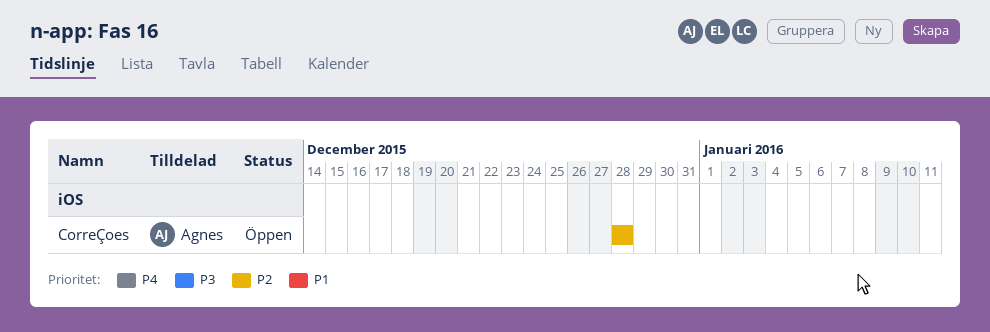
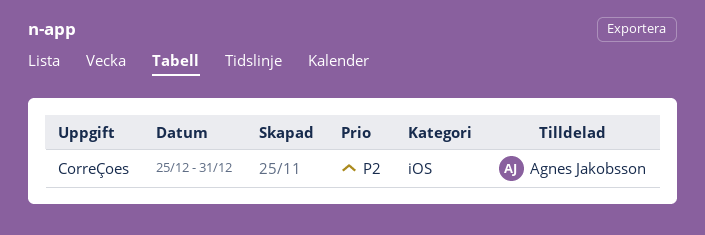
CorreÇoes, start: Dec 28 -> Dec 25
CorreÇoes, due: Dec 28 -> Dec 31

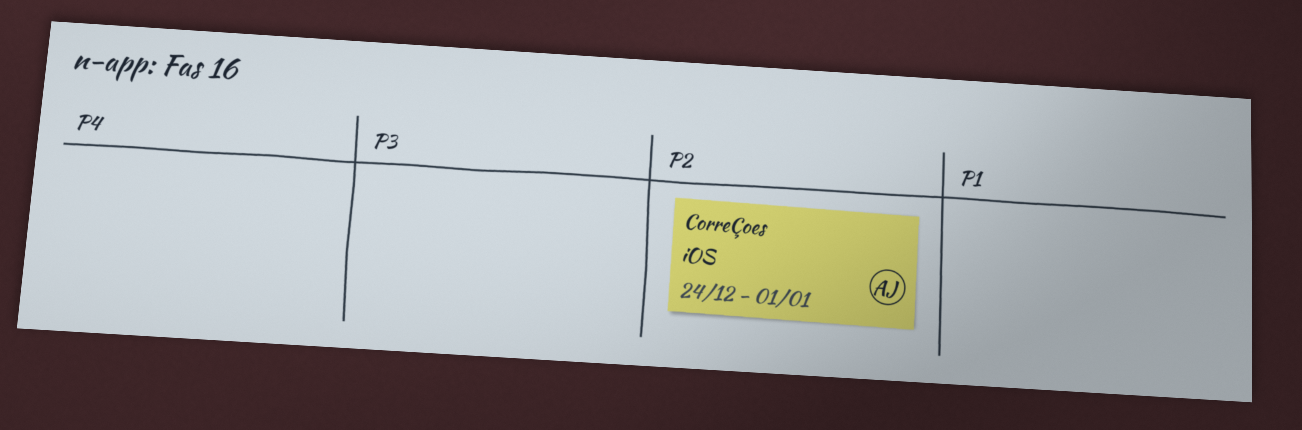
CorreÇoes, start: Dec 25 -> Dec 24
CorreÇoes, due: Dec 31 -> Jan 1

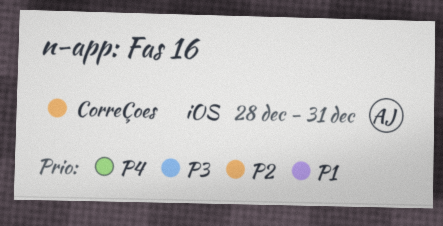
CorreÇoes, start: Dec 24 -> Dec 28
CorreÇoes, due: Jan 1 -> Dec 31

